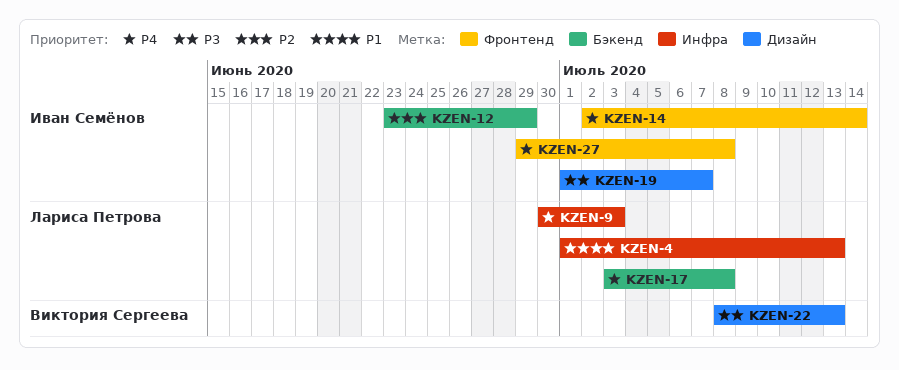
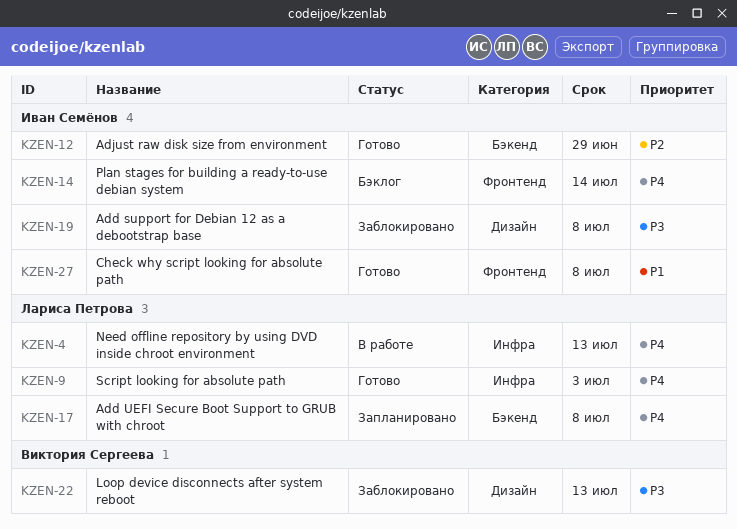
KZEN-4, priority: P1 -> P4
KZEN-19, due: Jul 7 -> Jul 8
KZEN-27, priority: P4 -> P1

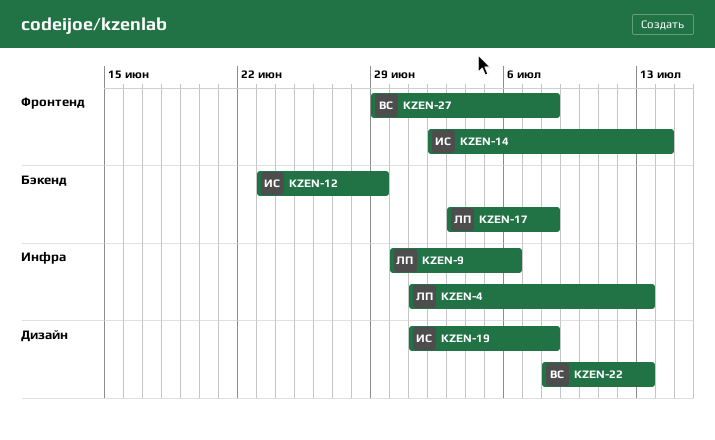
KZEN-9, due: Jul 3 -> Jul 6
KZEN-27, owner: Иван Семёнов -> Виктория Сергеева

